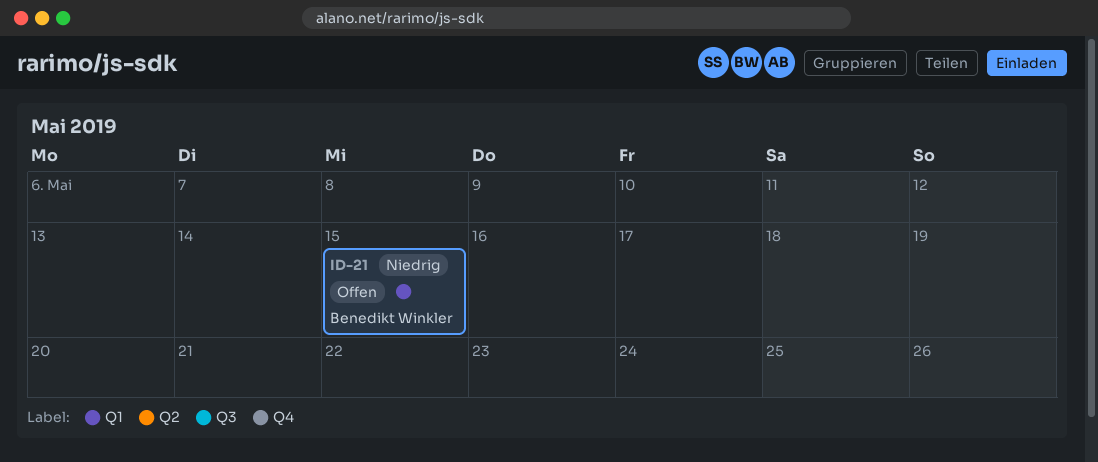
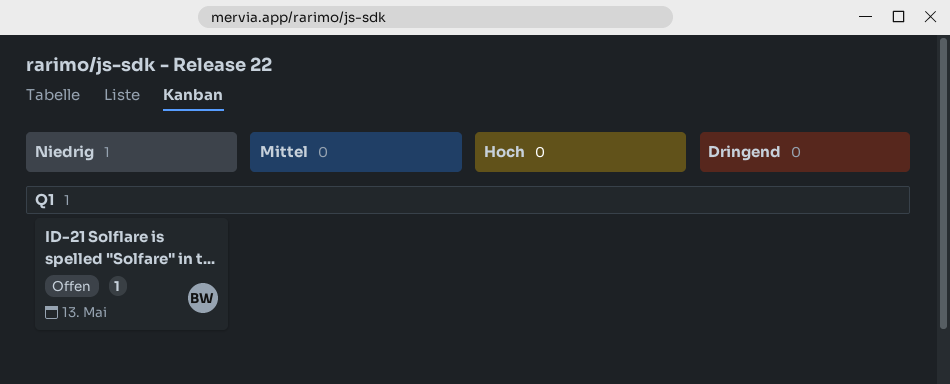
ID-21, due: May 15 -> May 13

